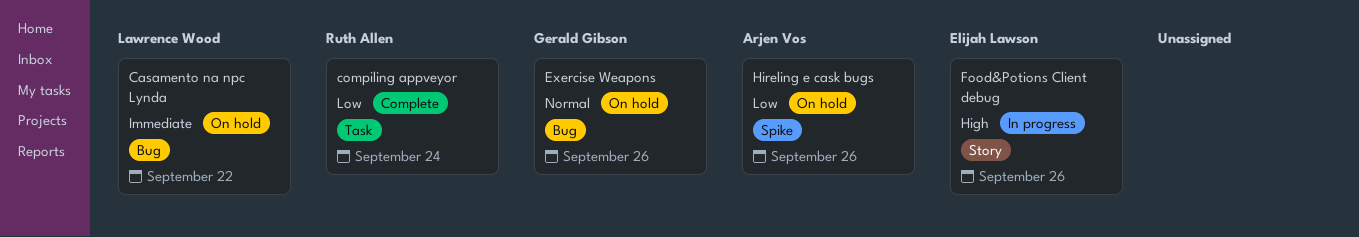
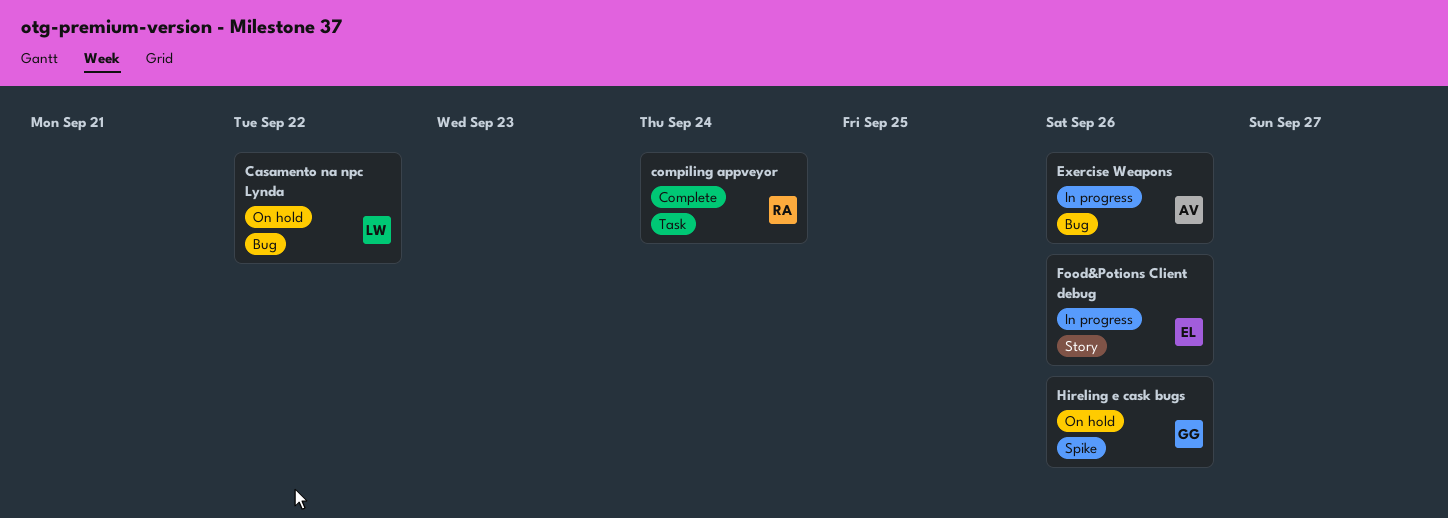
Exercise Weapons, status: On hold -> In progress
Exercise Weapons, owner: Gerald Gibson -> Arjen Vos
Hireling e cask bugs, owner: Arjen Vos -> Gerald Gibson

